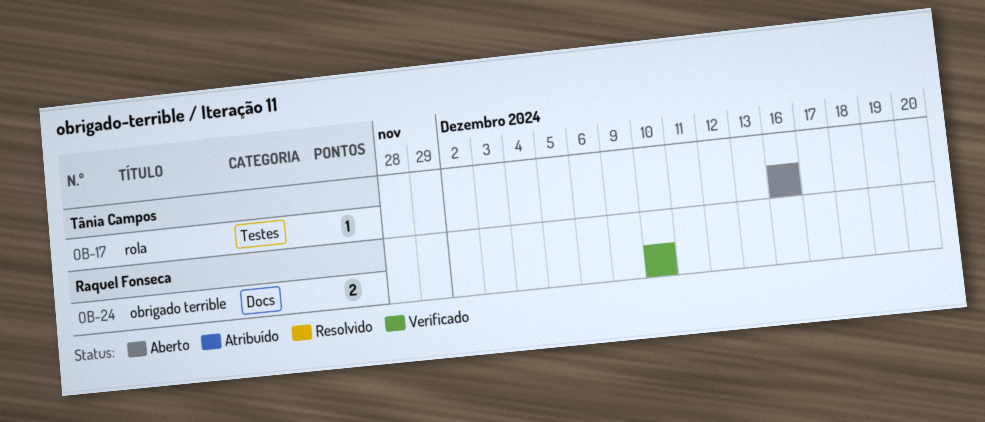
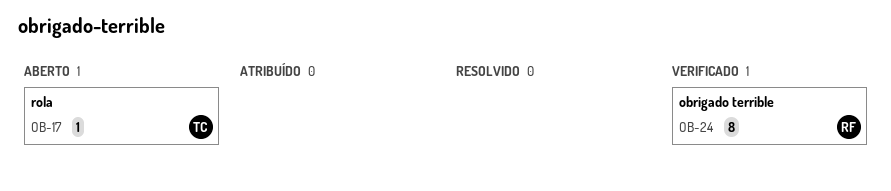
OB-24, estimate: 2 -> 8

